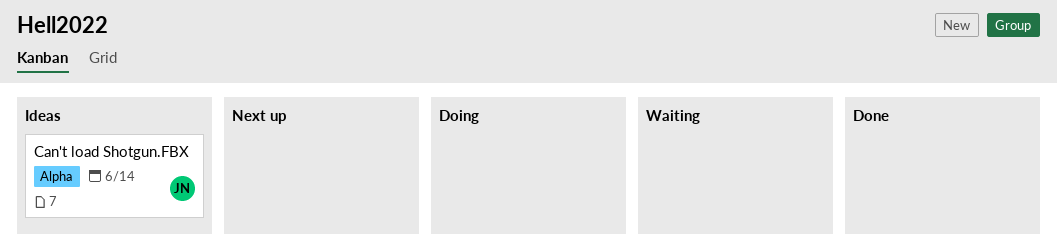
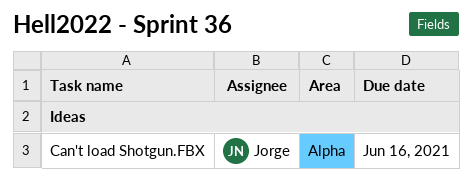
Can't load Shotgun.FBX, due: Jun 14 -> Jun 16

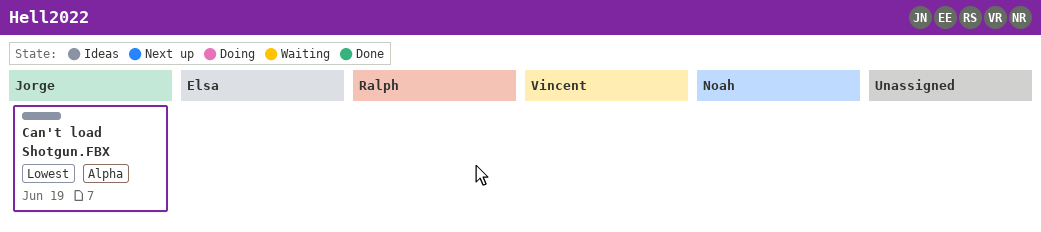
Can't load Shotgun.FBX, due: Jun 16 -> Jun 19

